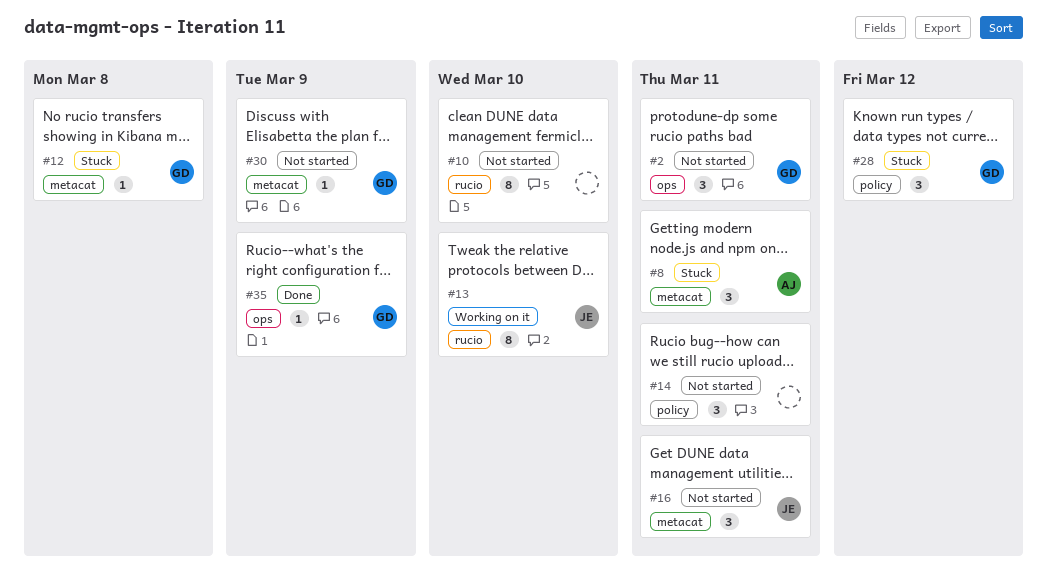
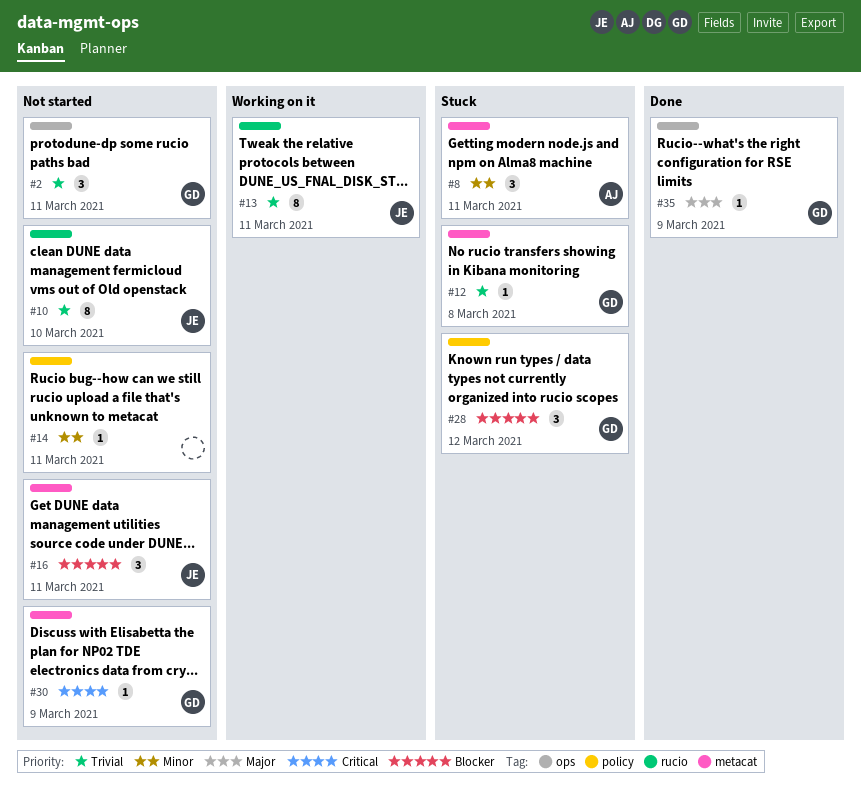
#10, owner: none -> JE
#13, due: Mar 10 -> Mar 11
#14, estimate: 3 -> 1

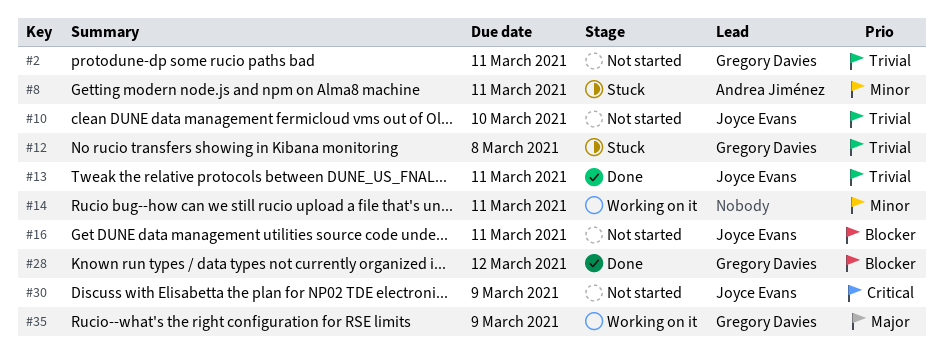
#13, status: Working on it -> Done
#14, status: Not started -> Working on it
#28, status: Stuck -> Done
#30, owner: Gregory Davies -> Joyce Evans
#35, status: Done -> Working on it

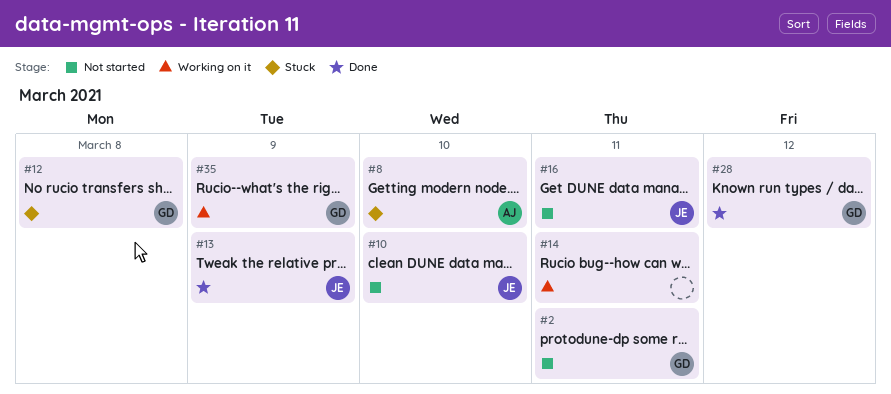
#8, due: Mar 11 -> Mar 10
#13, due: Mar 11 -> Mar 9
#30: present -> none

